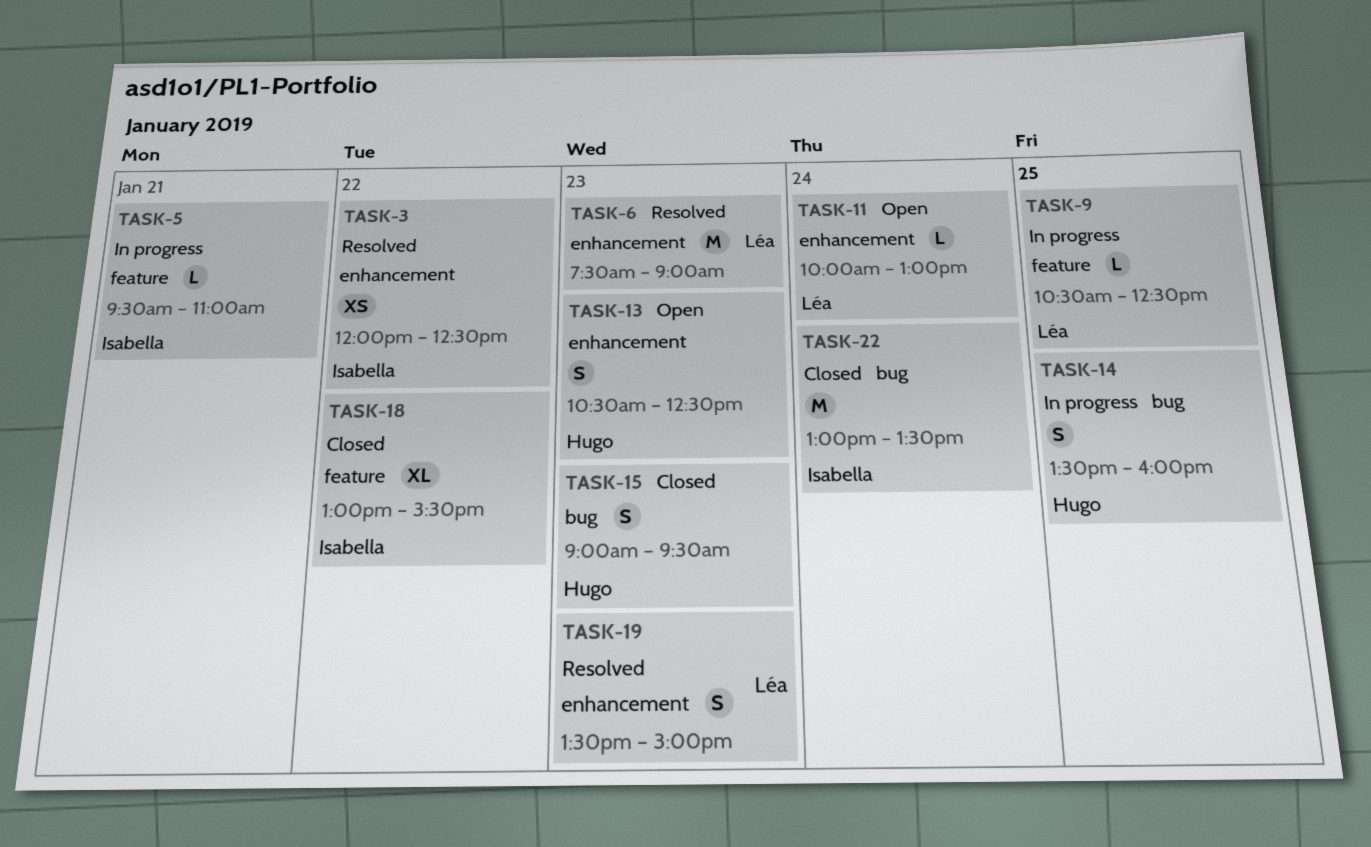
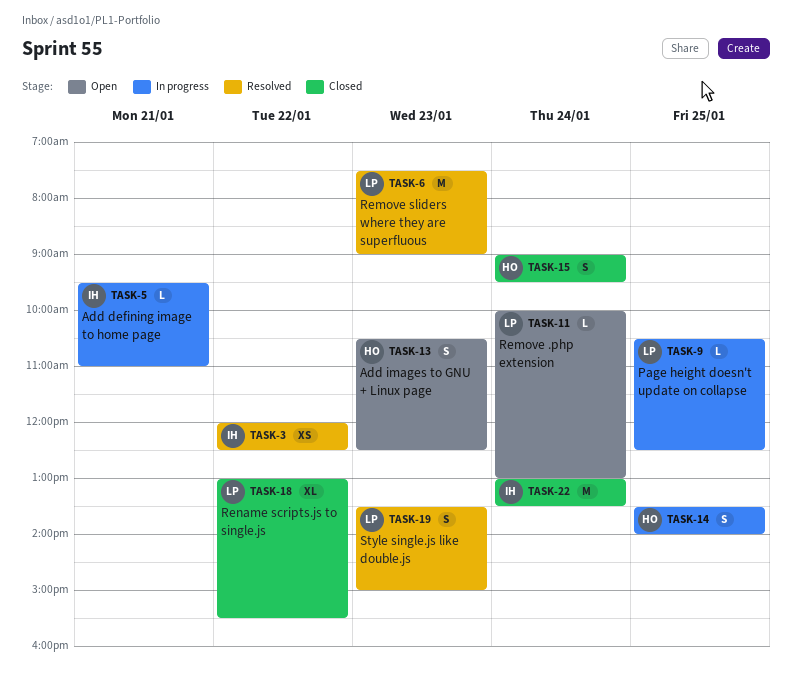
TASK-14, ends: 16:00 -> 14:00
TASK-15, day: Jan 23 -> Jan 24
TASK-18, owner: Isabella -> Léa

